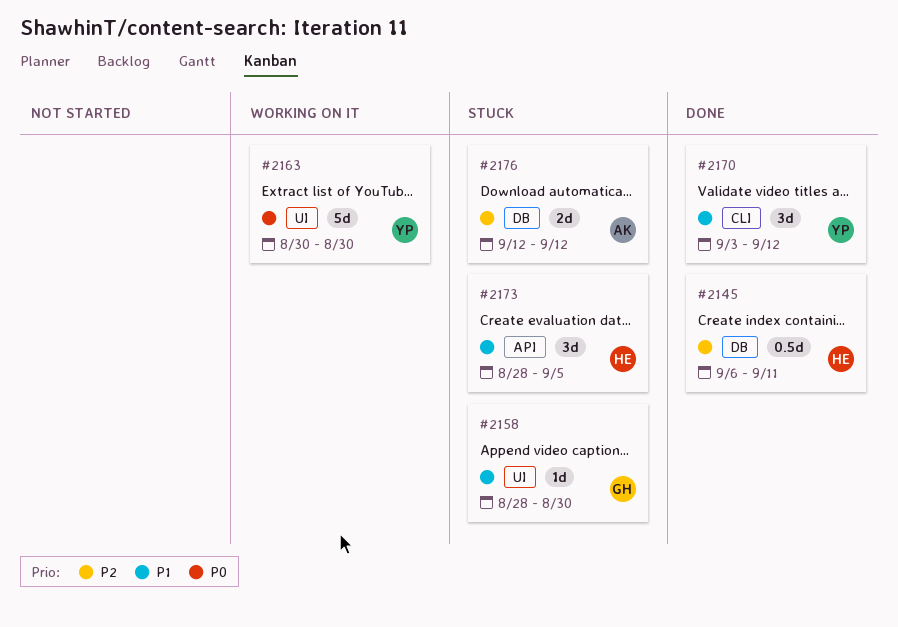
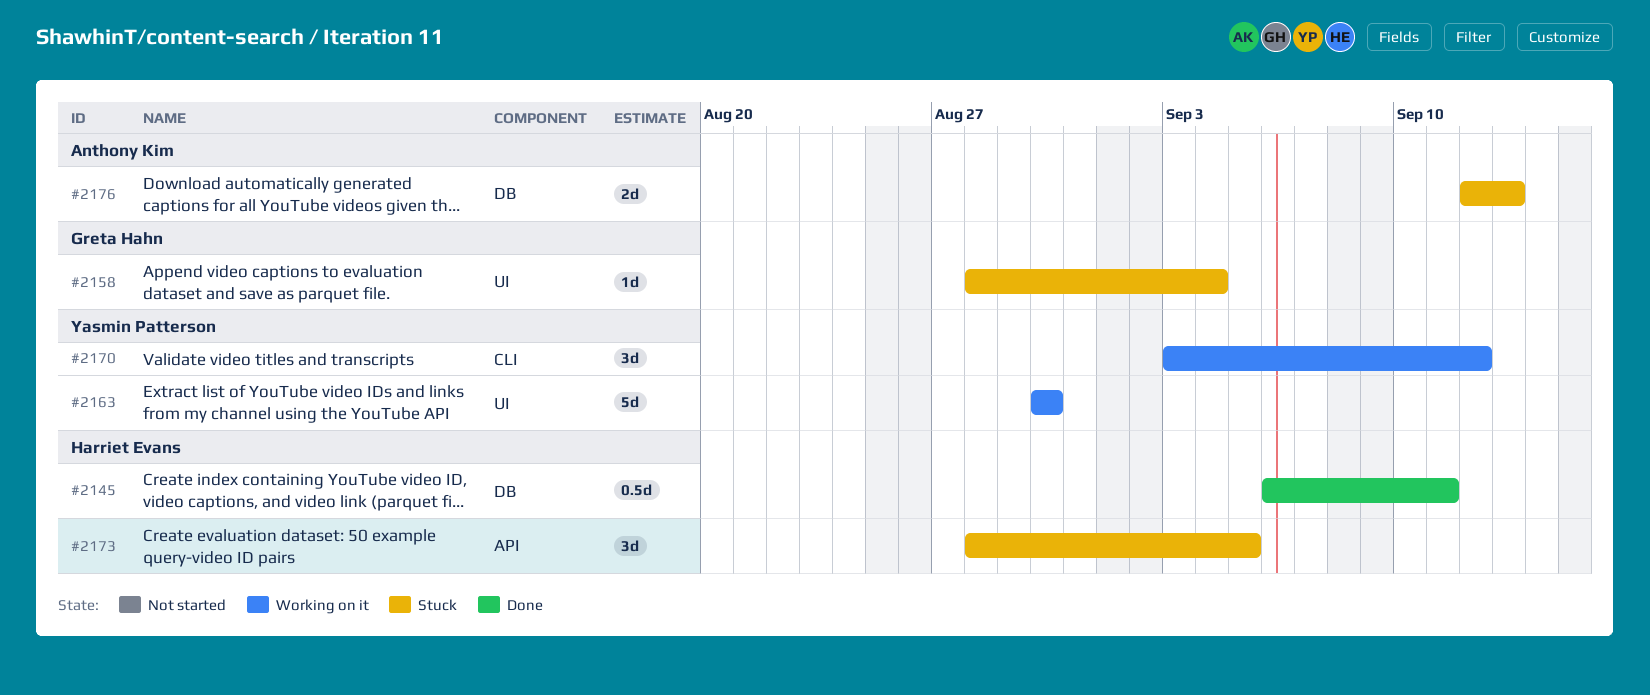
#2158, due: Aug 30 -> Sep 4
#2170, status: Done -> Working on it
#2176, due: Sep 12 -> Sep 13

